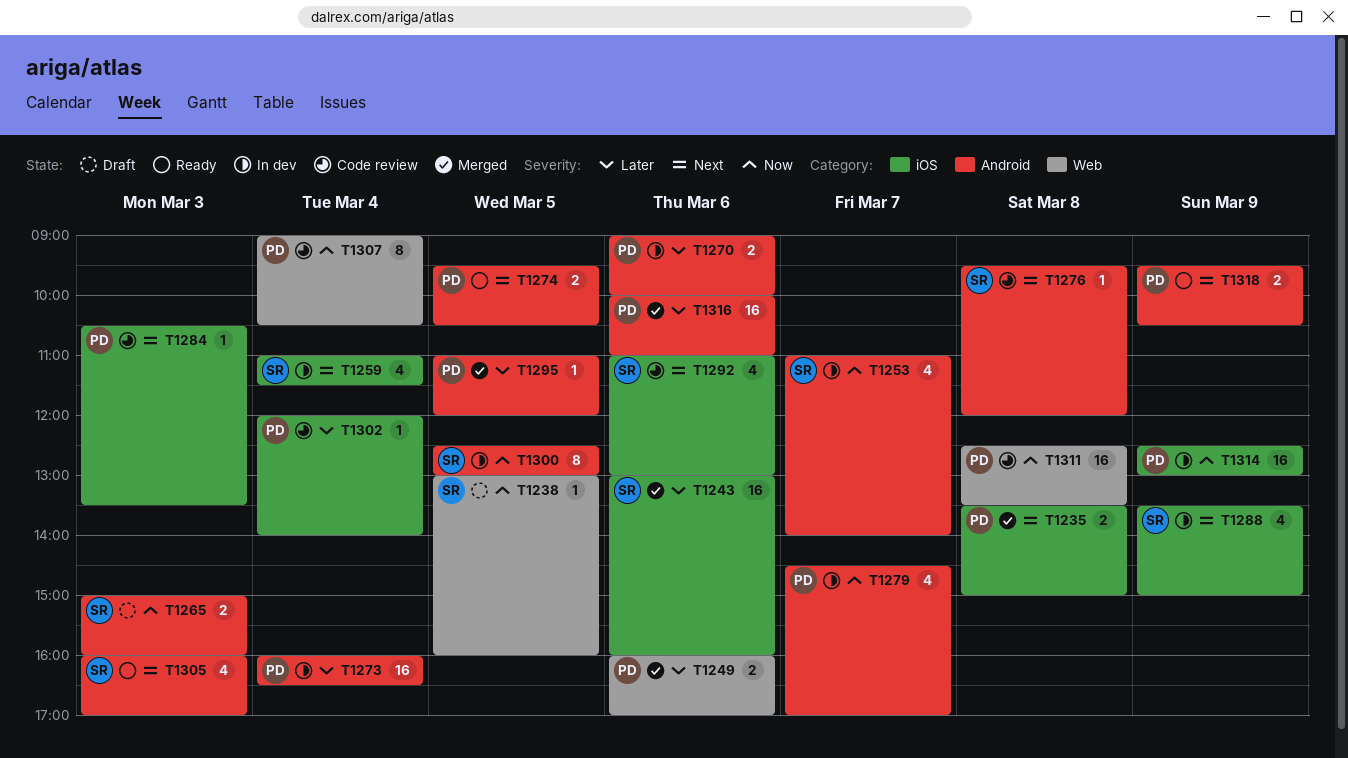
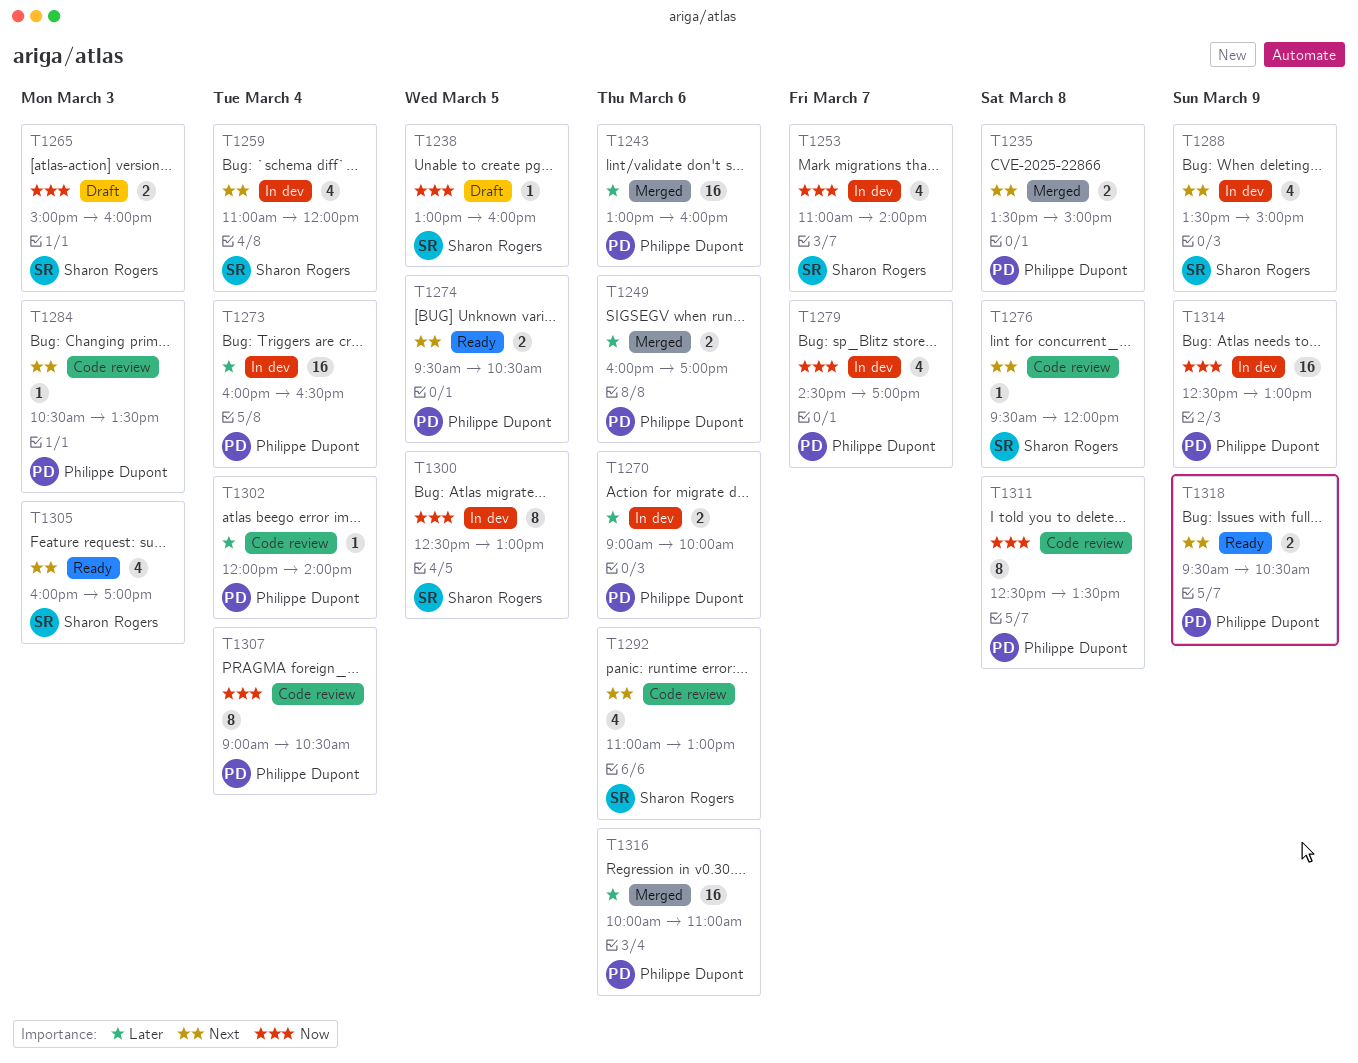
T1243, owner: Sharon Rogers -> Philippe Dupont
T1259, ends: 11:30 -> 12:00
T1295: present -> none
T1311, estimate: 16 -> 8

